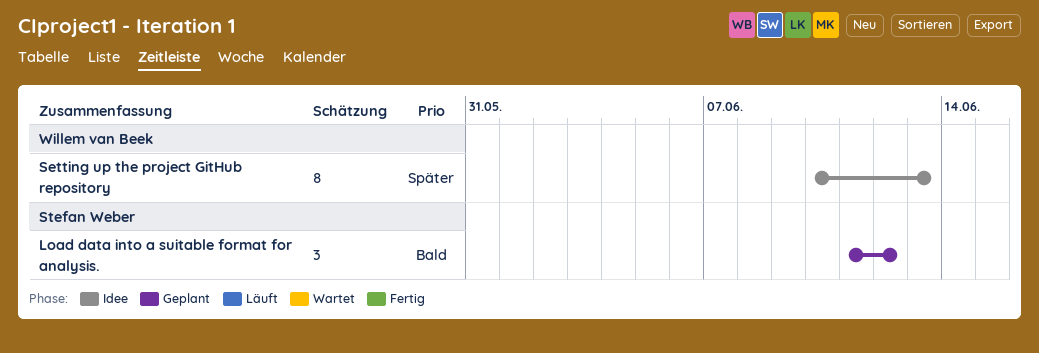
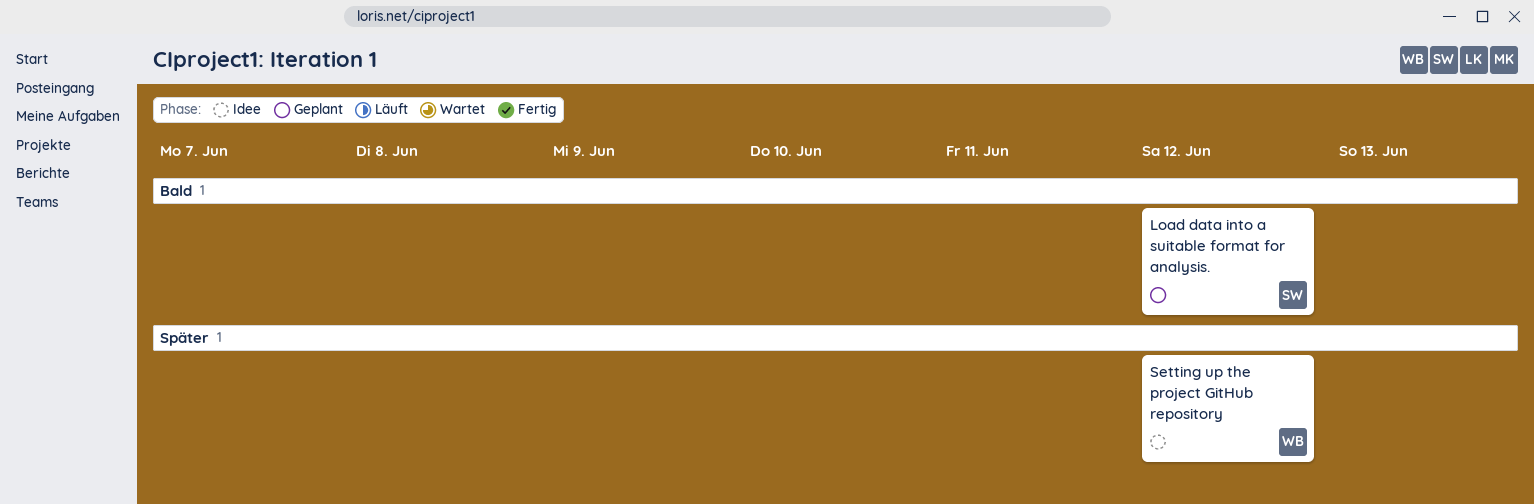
Setting up the project GitHub repository, due: Jun 13 -> Jun 12

